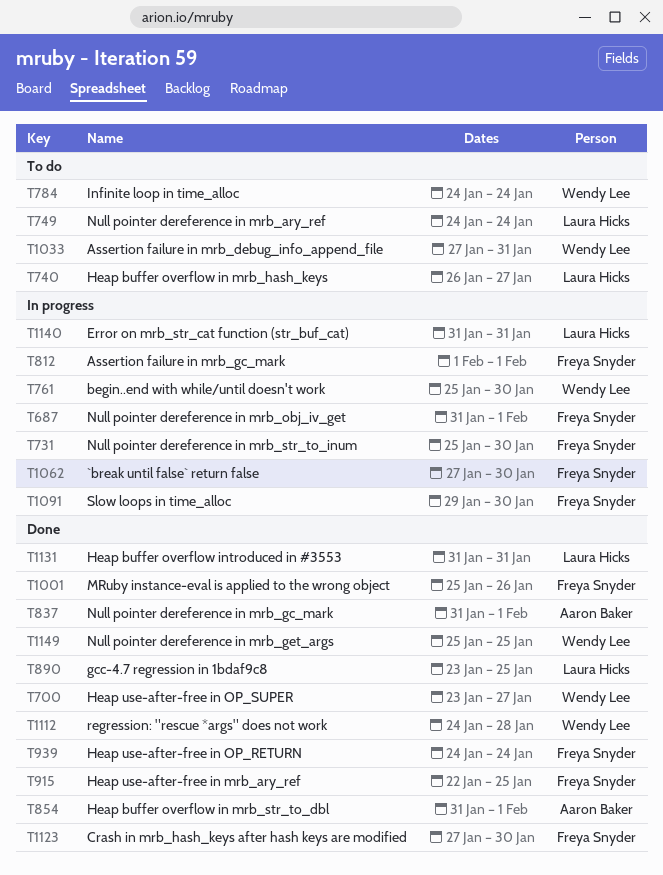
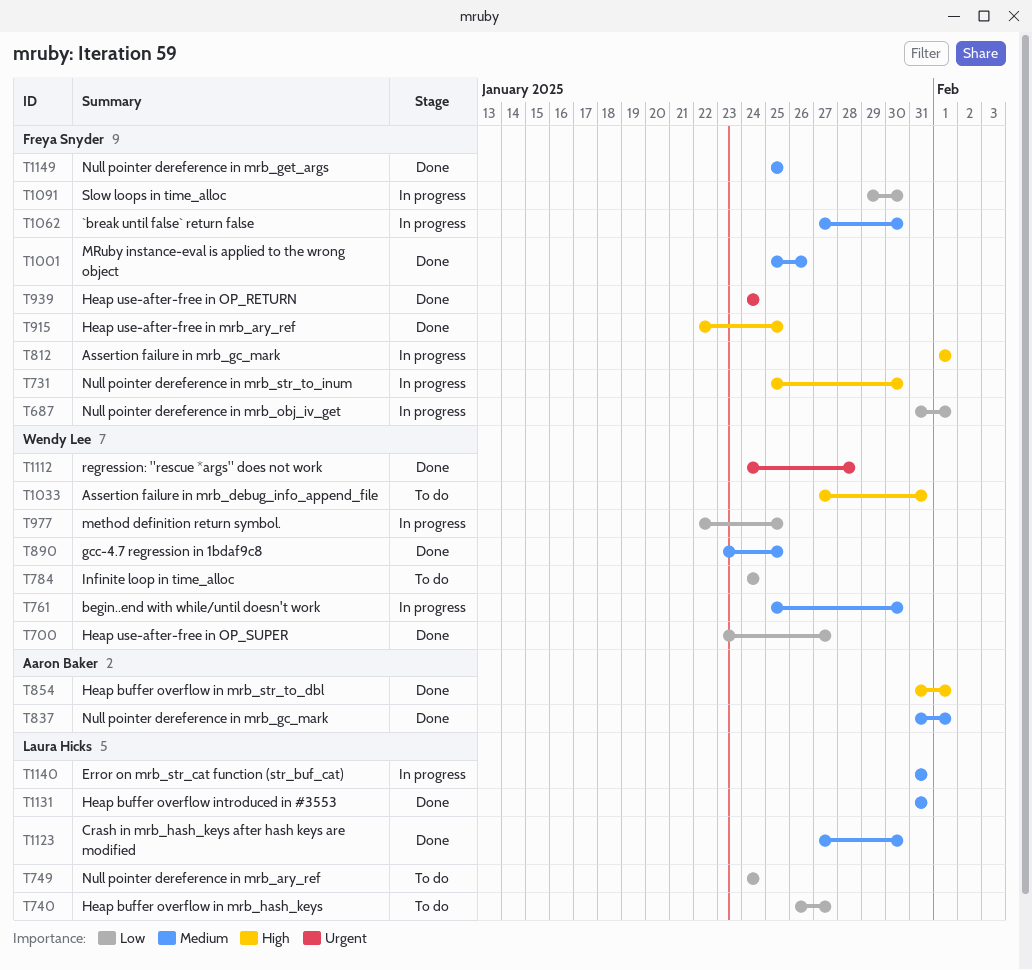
T890, owner: Laura Hicks -> Wendy Lee
T977: none -> present
T1123, owner: Freya Snyder -> Laura Hicks
T1149, owner: Wendy Lee -> Freya Snyder

